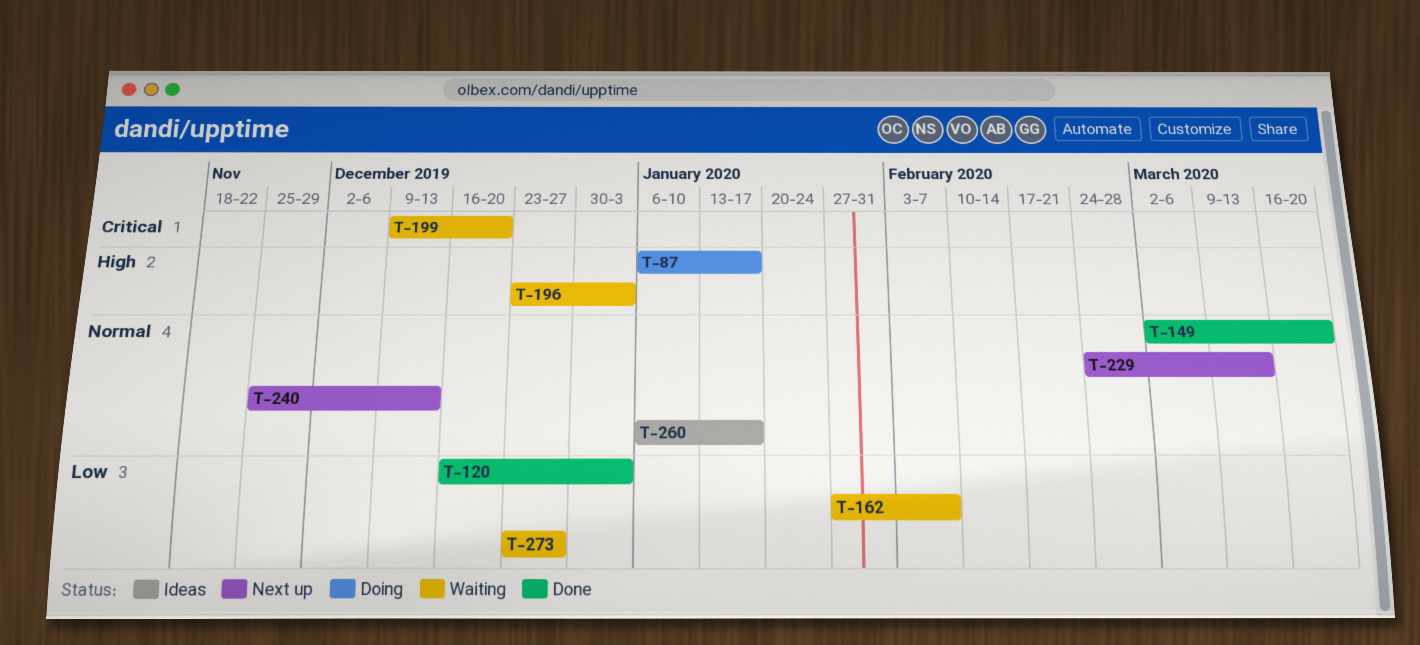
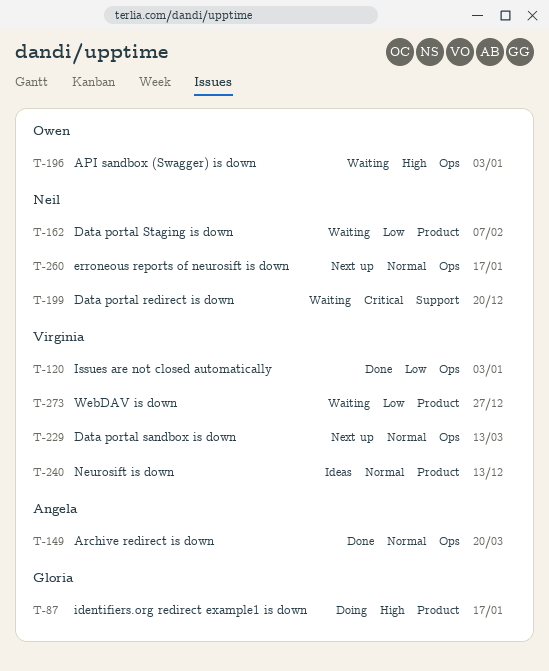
T-240, status: Next up -> Ideas
T-260, status: Ideas -> Next up

